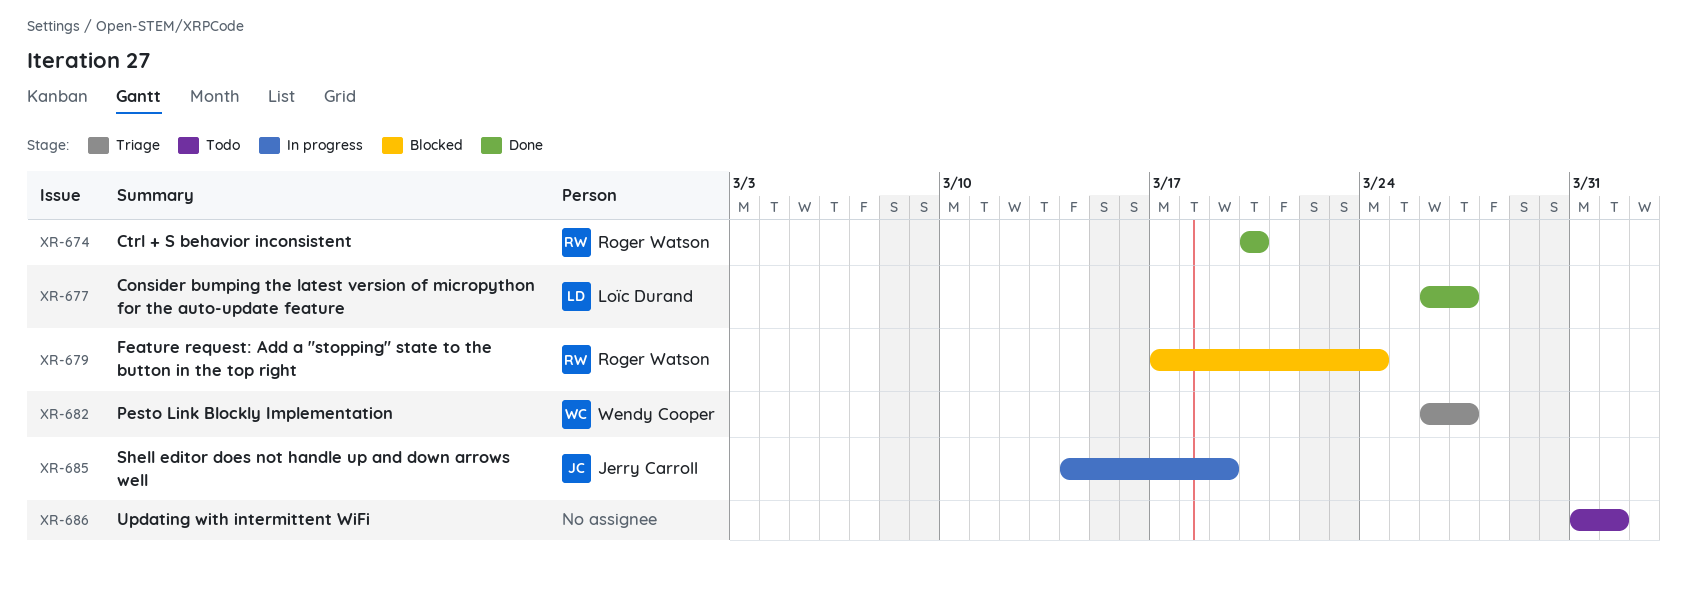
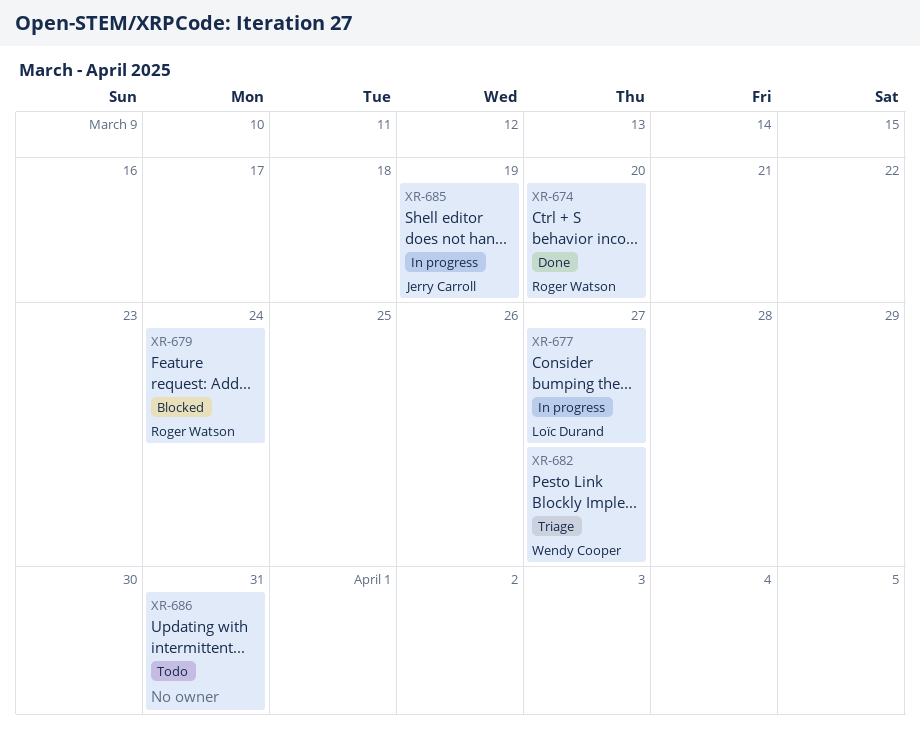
XR-677, status: Done -> In progress
XR-686, due: Apr 1 -> Mar 31

